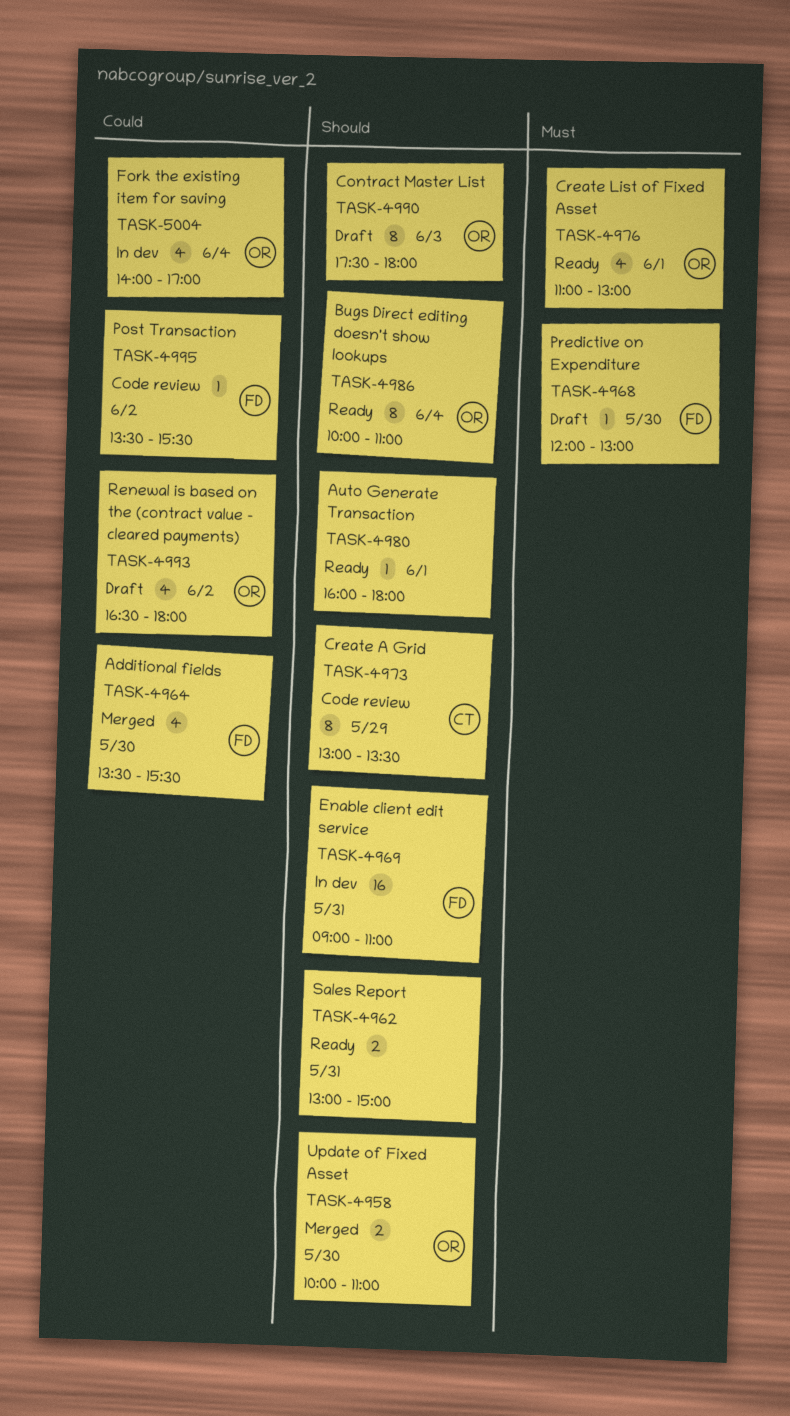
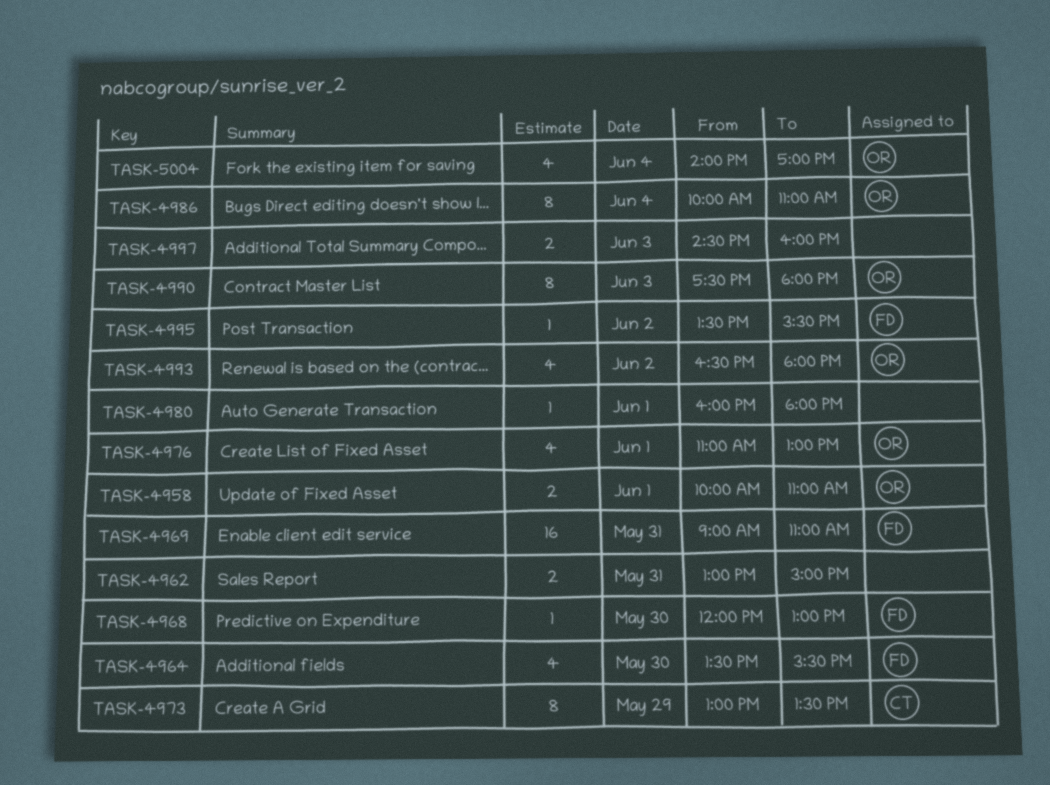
TASK-4958, day: May 30 -> Jun 1
TASK-4997: none -> present

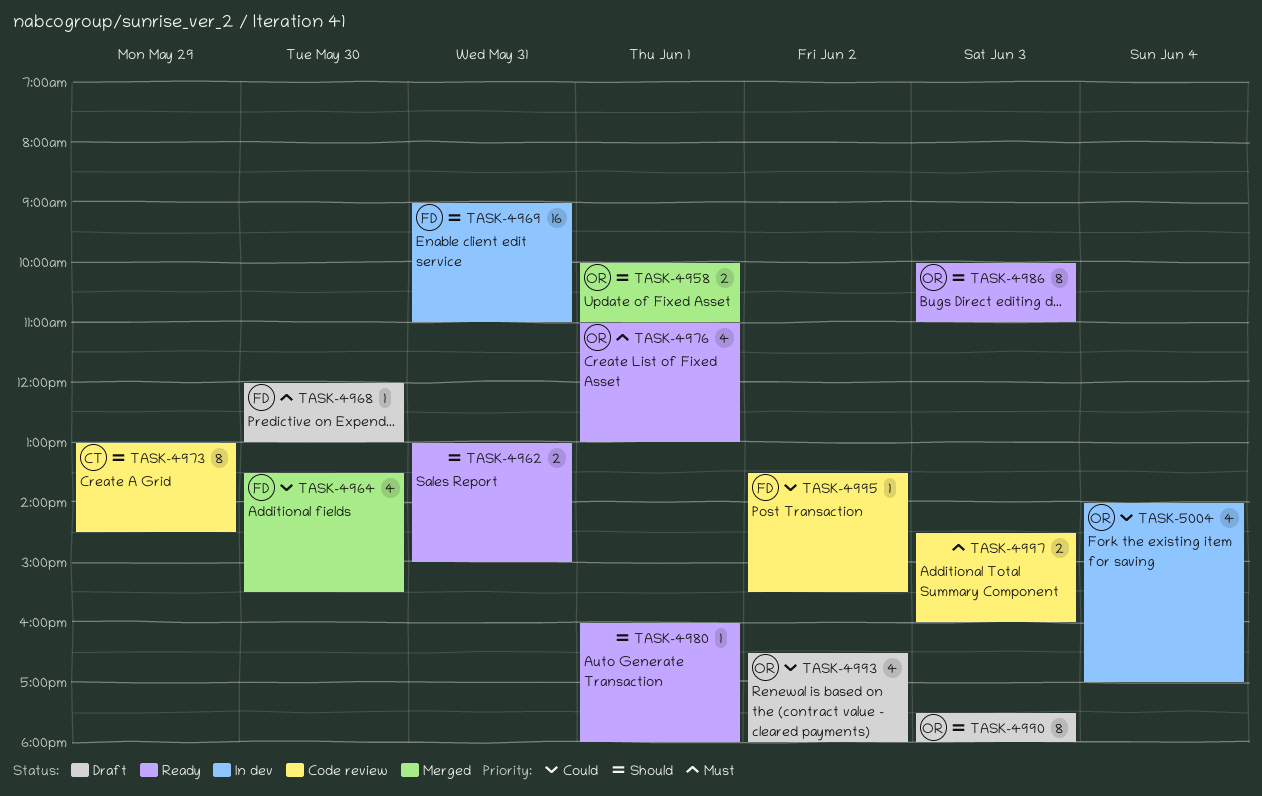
TASK-4973, ends: 13:30 -> 14:30
TASK-4986, day: Jun 4 -> Jun 3

